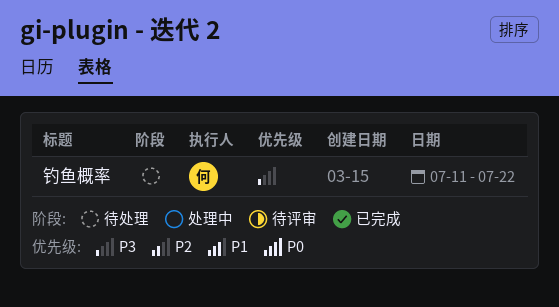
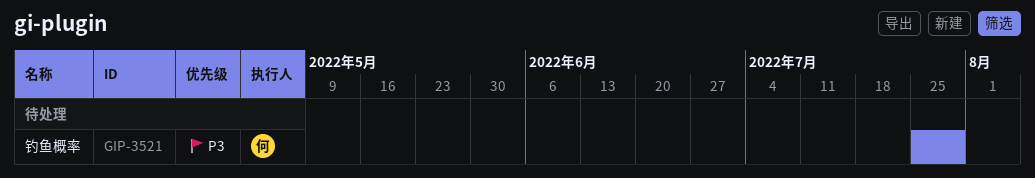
钓鱼概率, start: Jul 11 -> Jul 25
钓鱼概率, due: Jul 22 -> Jul 29

